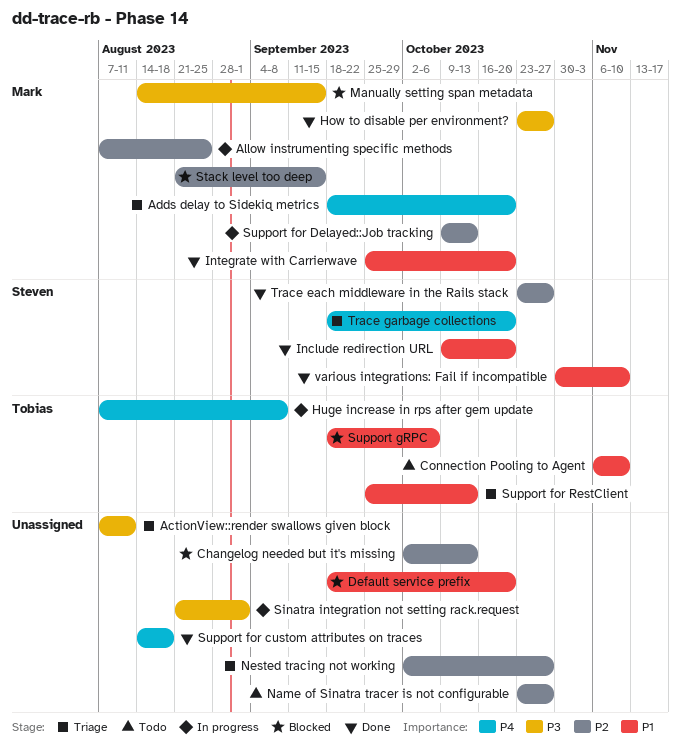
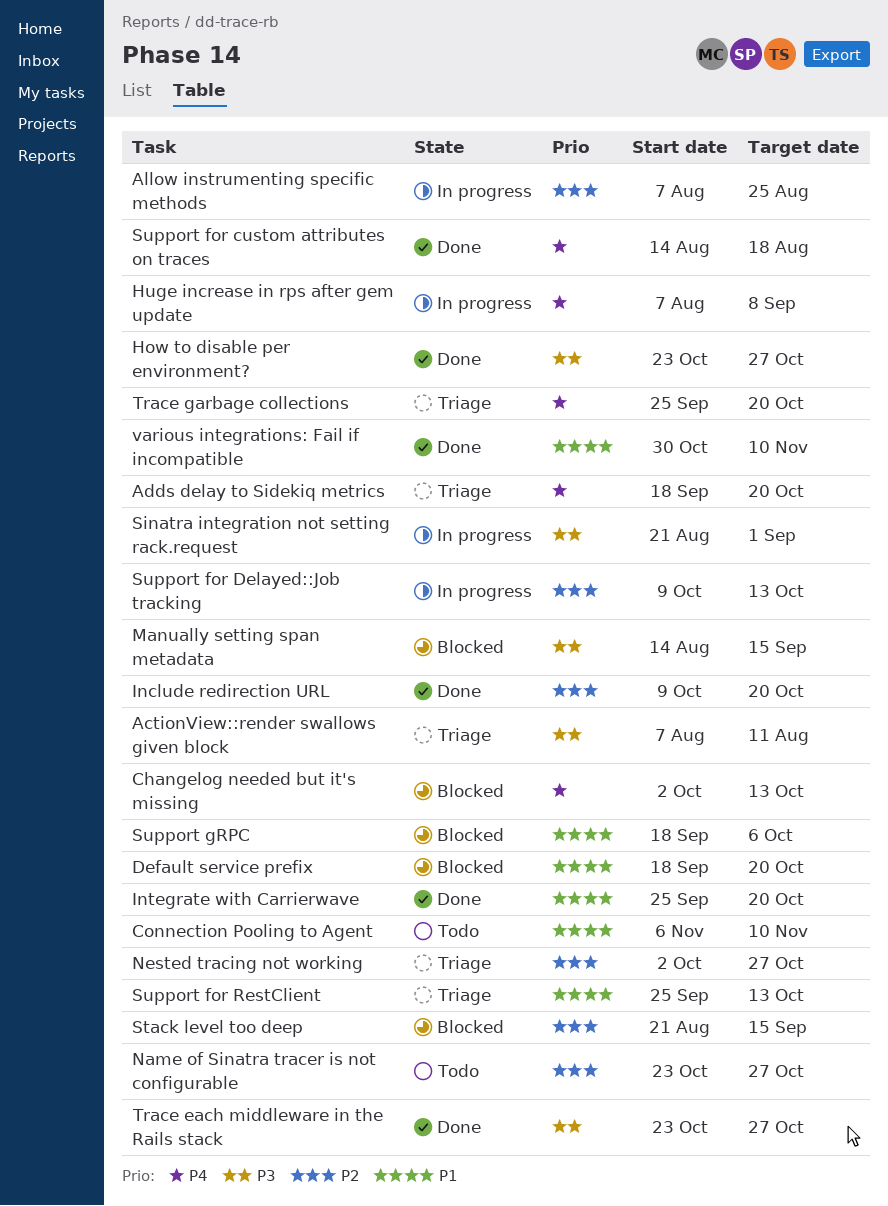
Changelog needed but it's missing, priority: P2 -> P4
Include redirection URL, priority: P1 -> P2
Trace each middleware in the Rails stack, priority: P2 -> P3
Trace garbage collections, start: Sep 18 -> Sep 25

